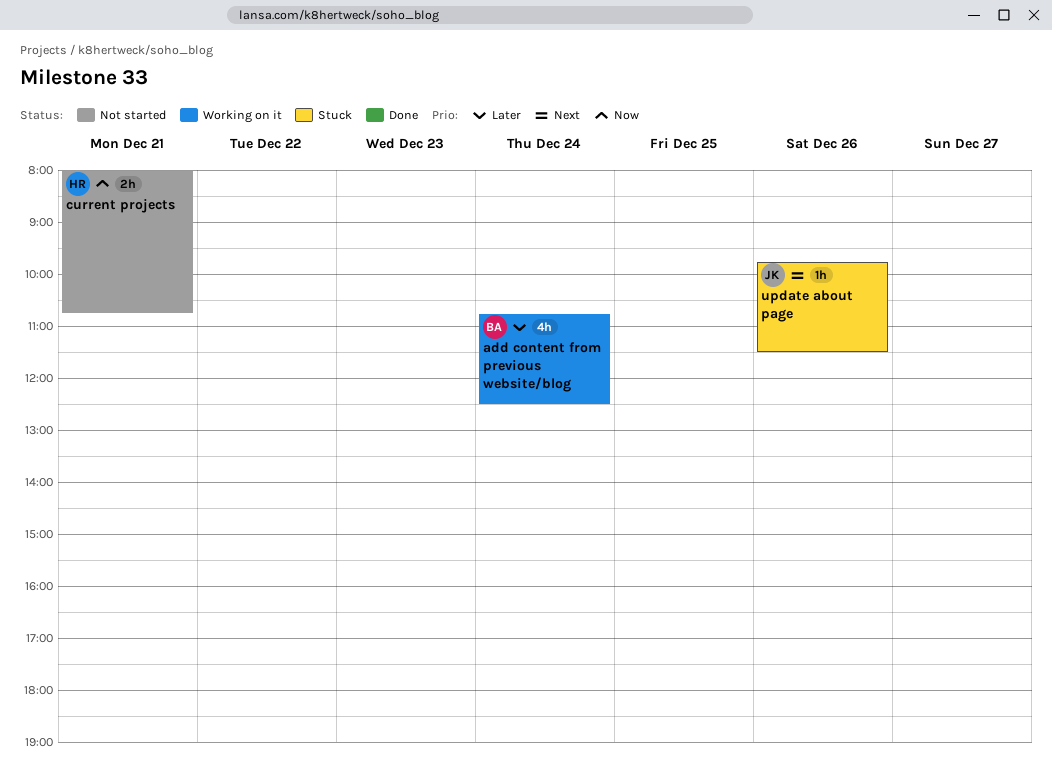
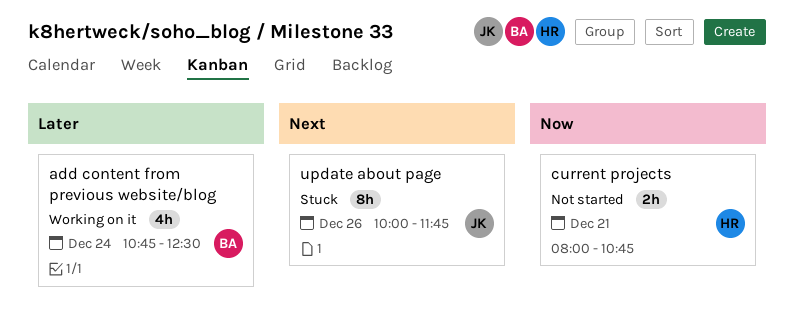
update about page, estimate: 1h -> 8h
update about page, begins: 09:45 -> 10:00
update about page, ends: 11:30 -> 11:45

